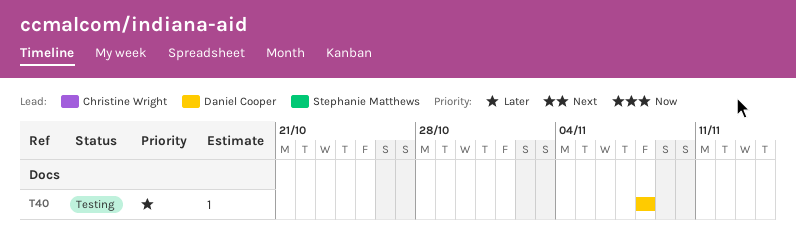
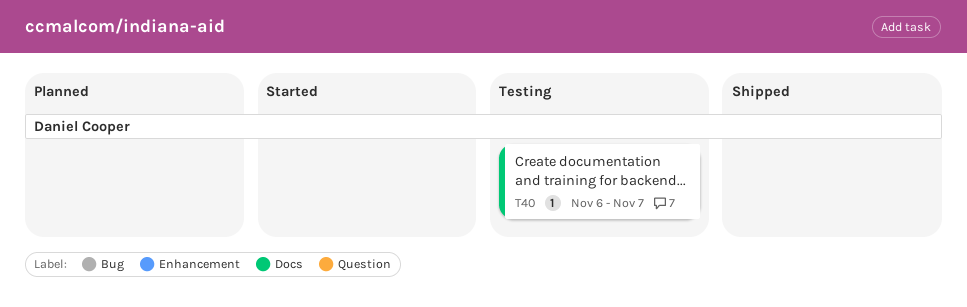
T40, start: Nov 8 -> Nov 6
T40, due: Nov 8 -> Nov 7

